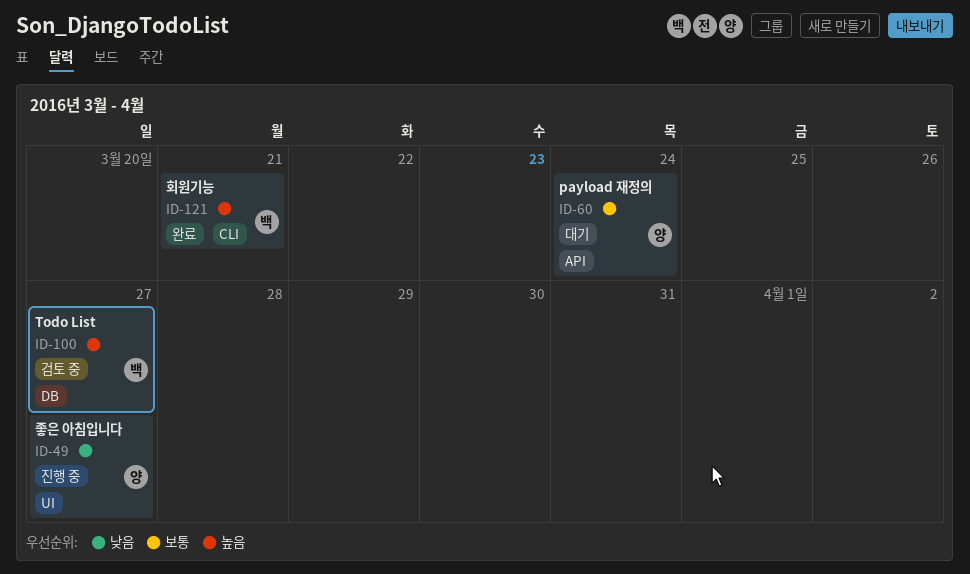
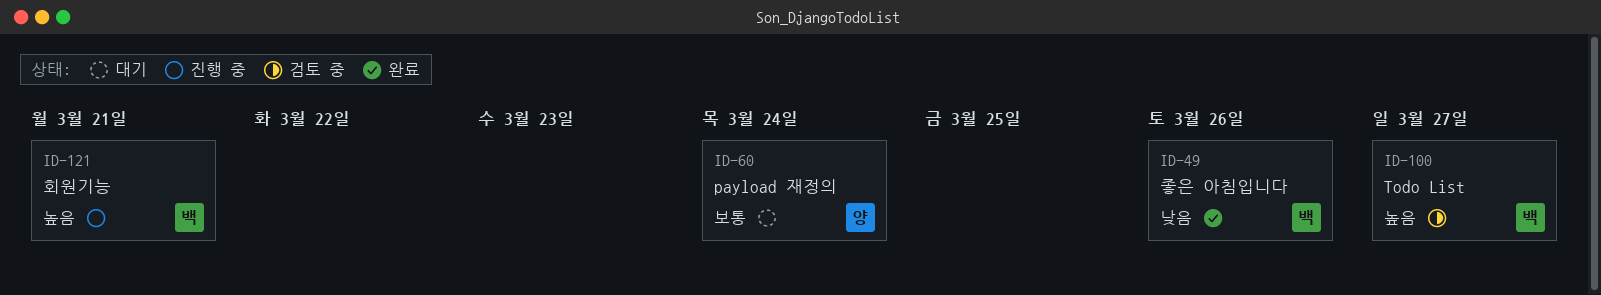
ID-49, status: 진행 중 -> 완료
ID-49, owner: 양 -> 백
ID-49, due: Mar 27 -> Mar 26
ID-121, status: 완료 -> 진행 중

